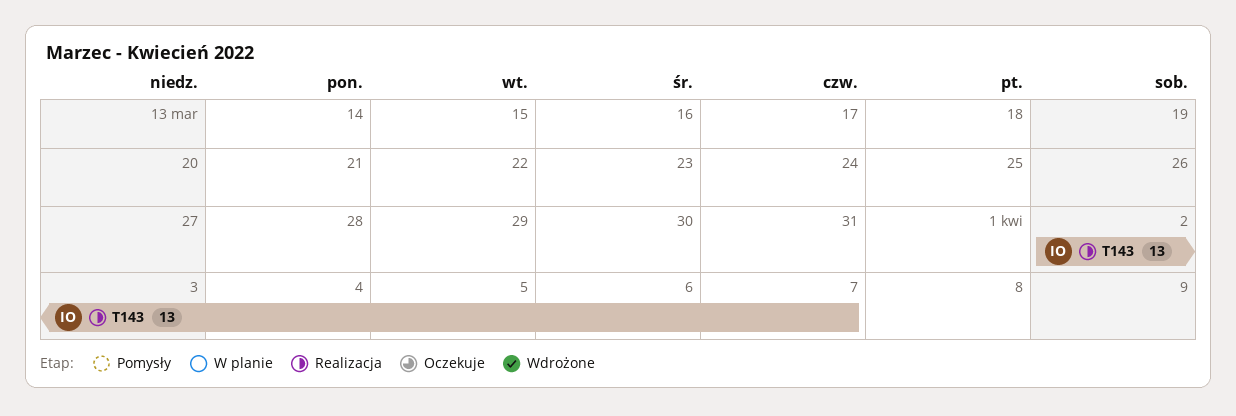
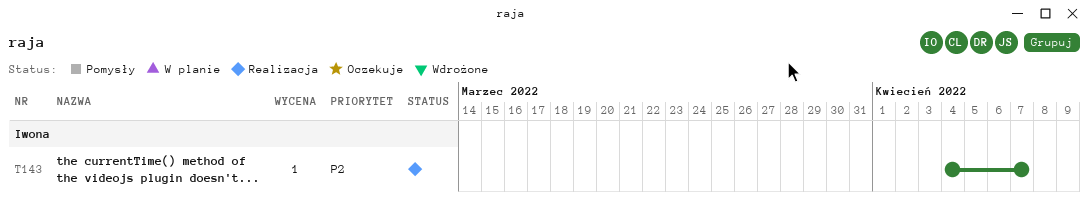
T143, estimate: 13 -> 1
T143, start: Apr 2 -> Apr 4

